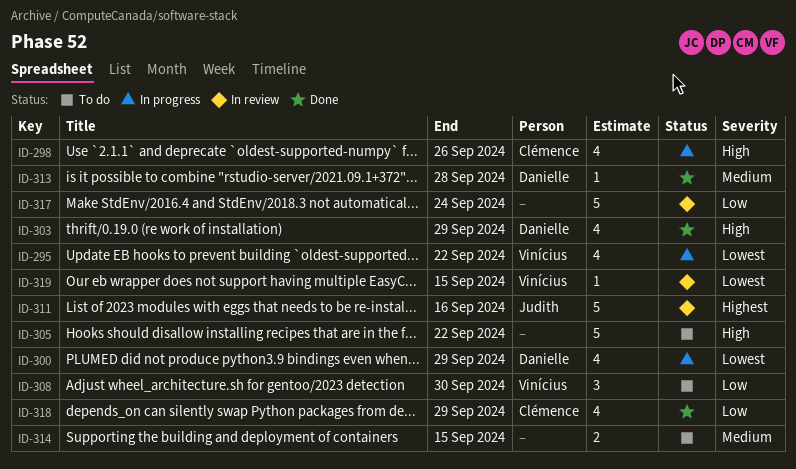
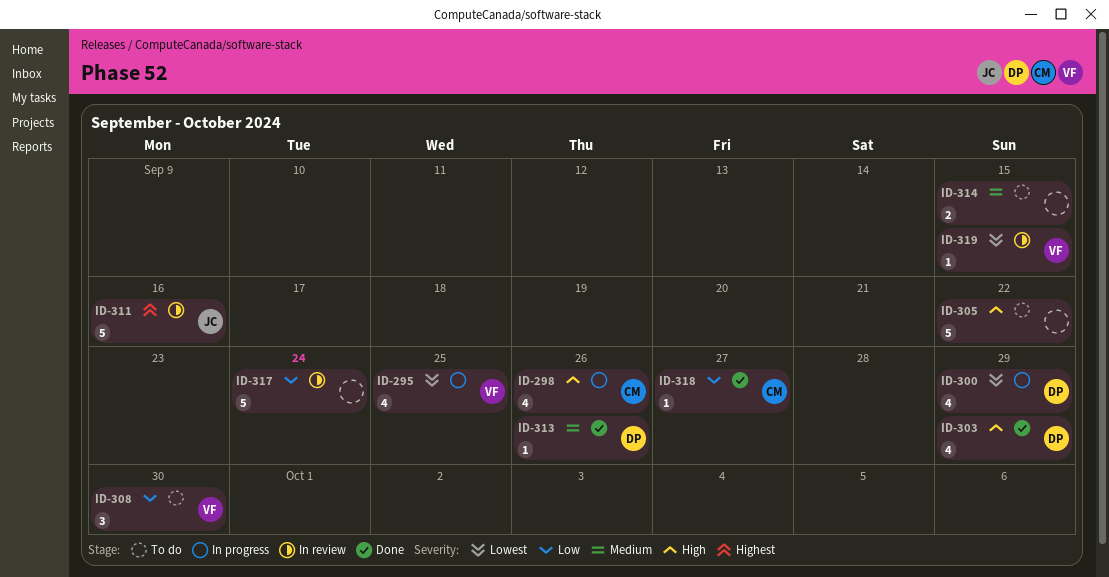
ID-295, due: Sep 22 -> Sep 25
ID-313, due: Sep 28 -> Sep 26
ID-318, estimate: 4 -> 1
ID-318, due: Sep 29 -> Sep 27

